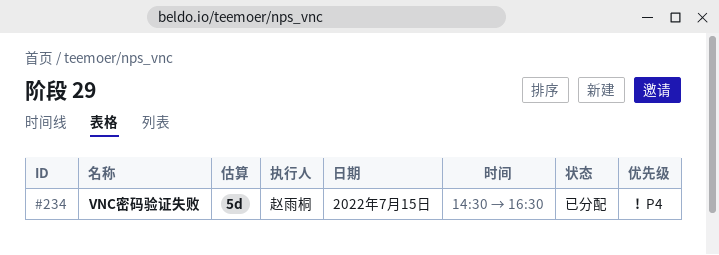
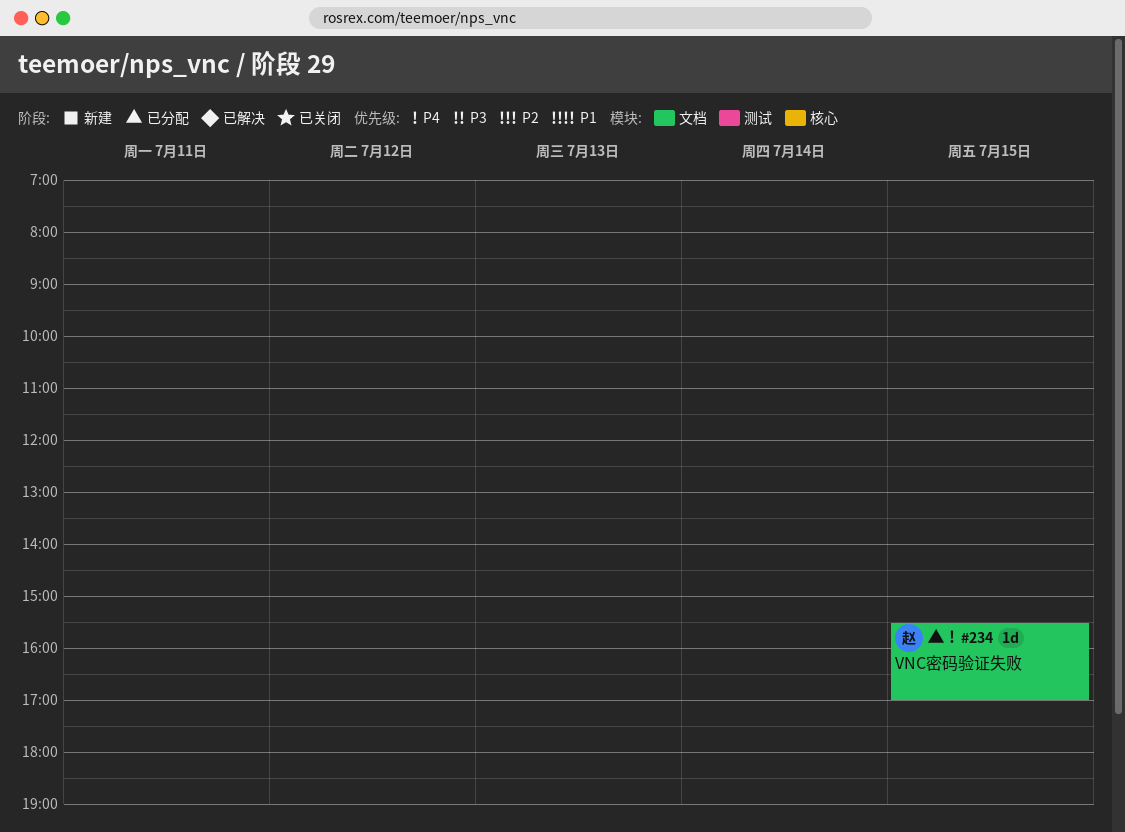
#234, estimate: 5d -> 1d
#234, begins: 14:30 -> 15:30
#234, ends: 16:30 -> 17:00

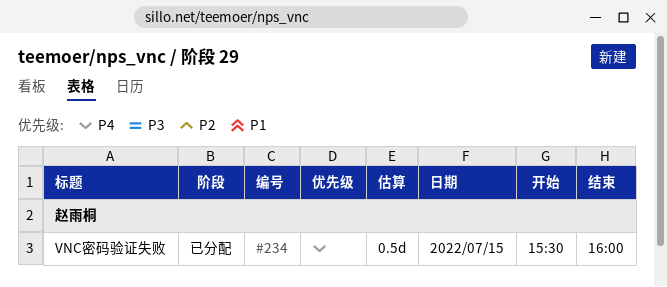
#234, estimate: 1d -> 0.5d
#234, ends: 17:00 -> 16:00

